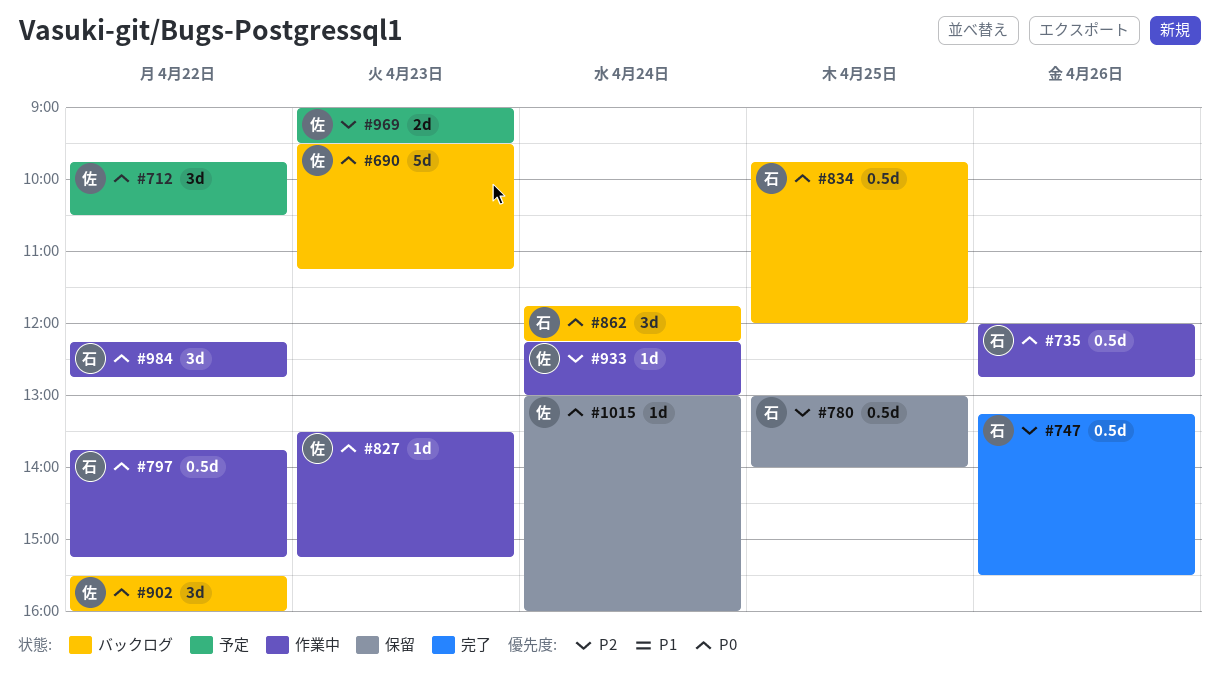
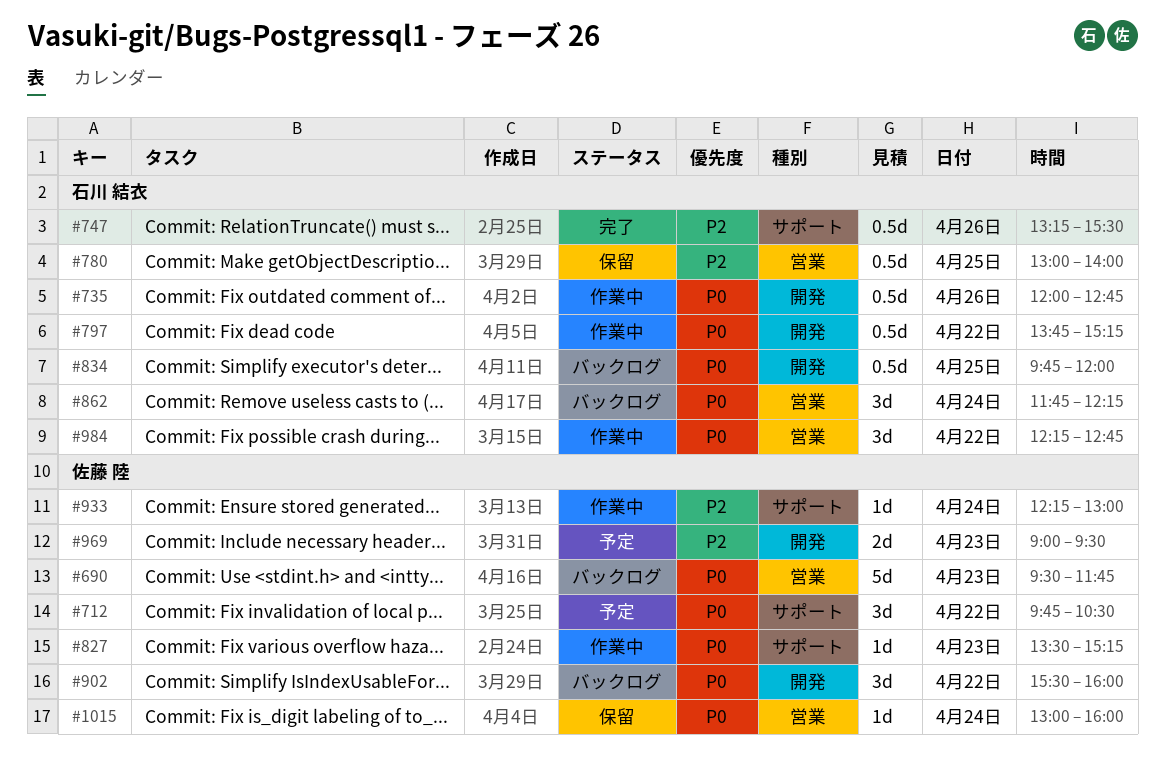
#690, ends: 11:15 -> 11:45

